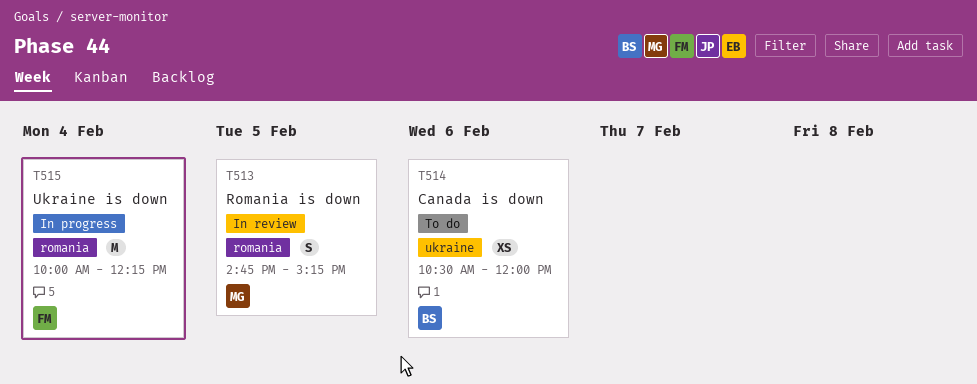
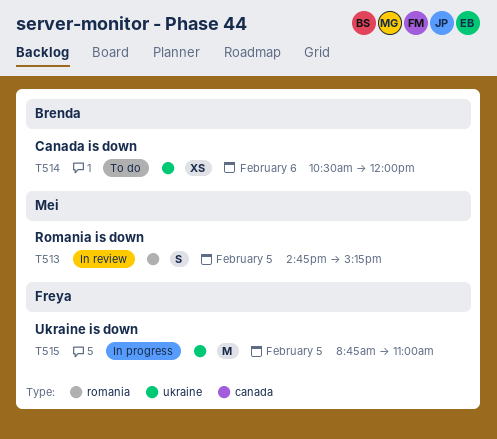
T515, label: romania -> ukraine
T515, day: Feb 4 -> Feb 5
T515, begins: 10:00 -> 08:45
T515, ends: 12:15 -> 11:00

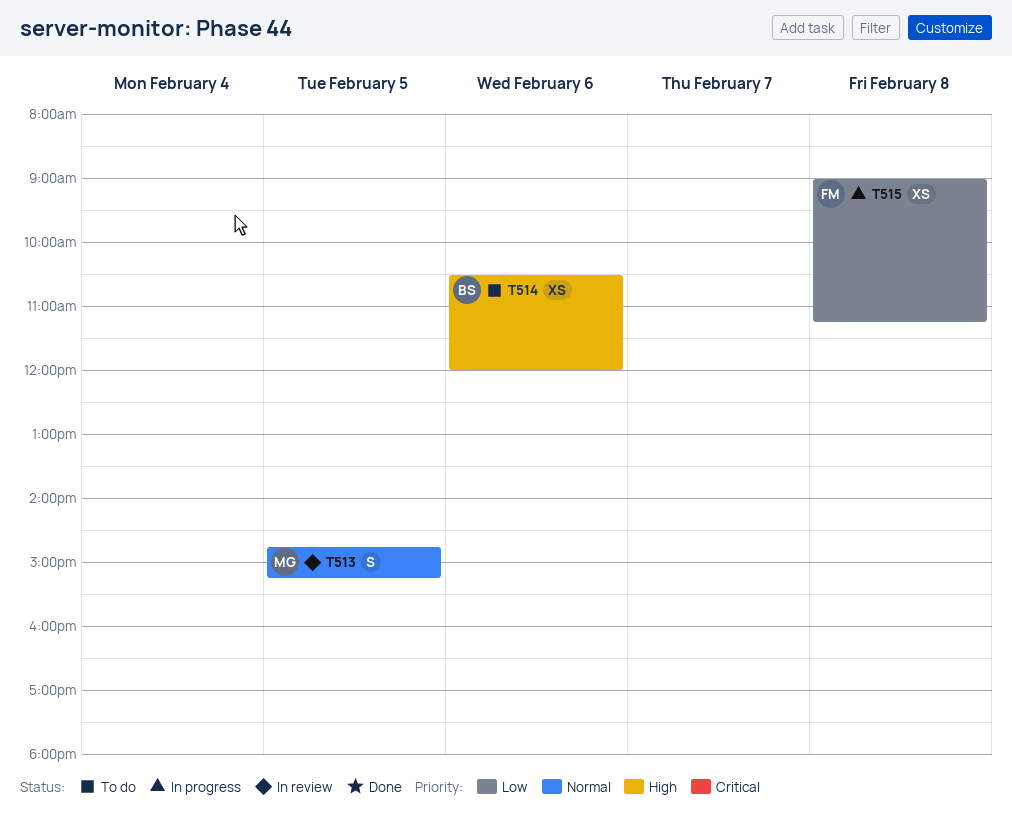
T515, estimate: M -> XS
T515, day: Feb 5 -> Feb 8
T515, begins: 08:45 -> 09:00
T515, ends: 11:00 -> 11:15

